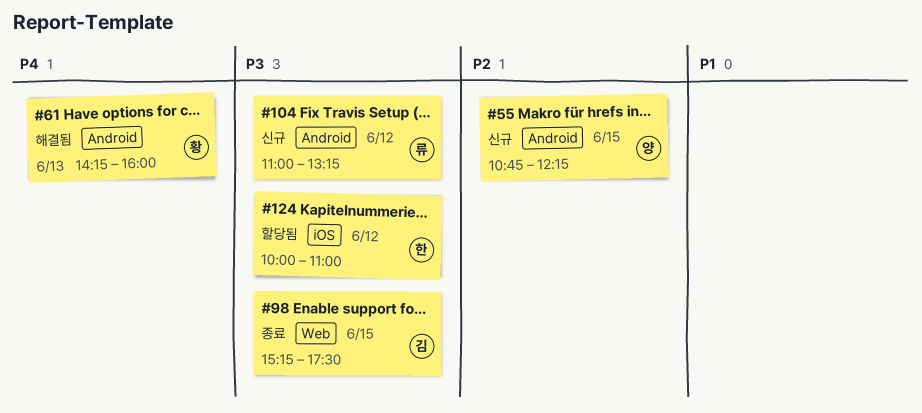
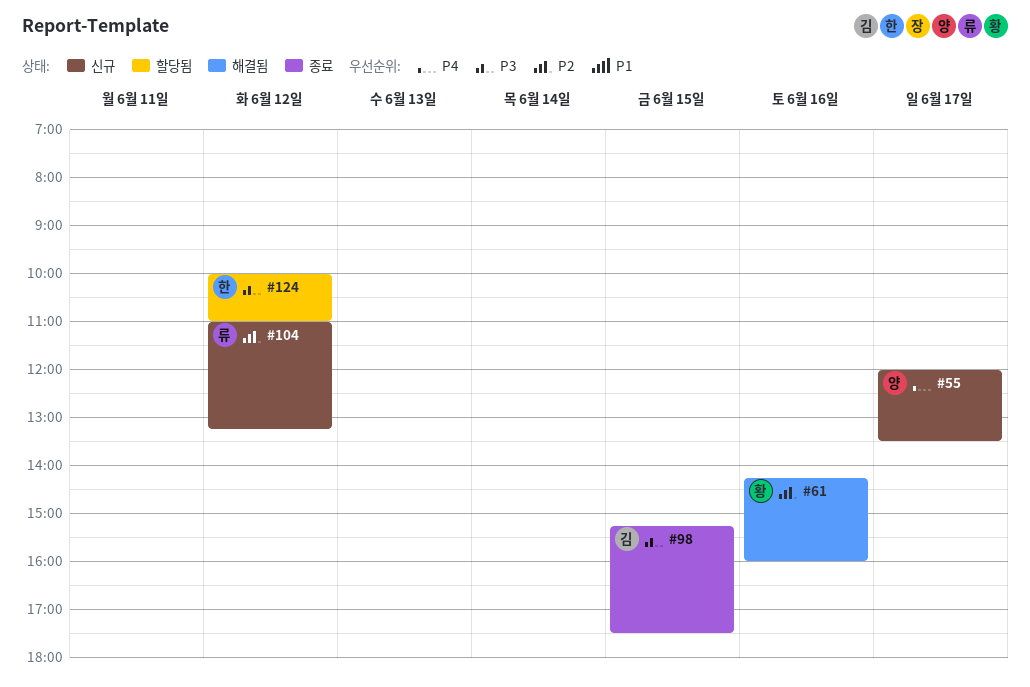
#55, priority: P2 -> P4
#55, day: Jun 15 -> Jun 17
#55, begins: 10:45 -> 12:00
#55, ends: 12:15 -> 13:30
#61, priority: P4 -> P2
#61, day: Jun 13 -> Jun 16
#104, priority: P3 -> P2

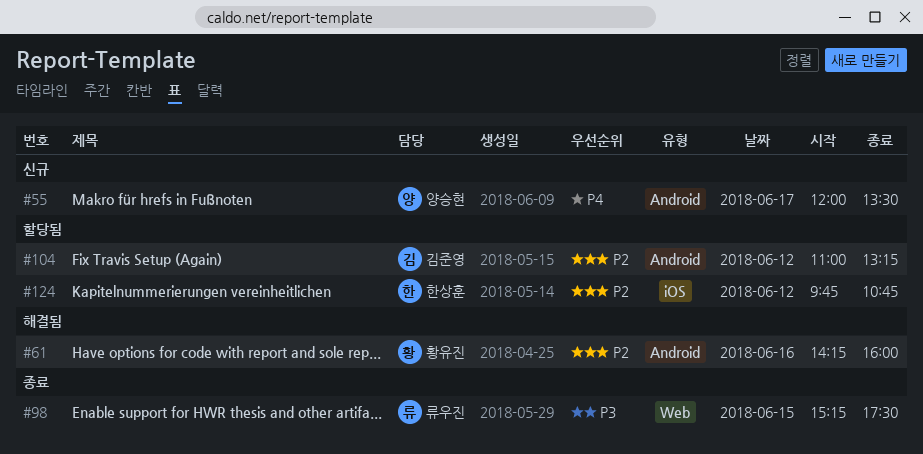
#98, owner: 김준영 -> 류우진
#104, status: 신규 -> 할당됨
#104, owner: 류우진 -> 김준영
#124, priority: P3 -> P2
#124, begins: 10:00 -> 09:45
#124, ends: 11:00 -> 10:45

